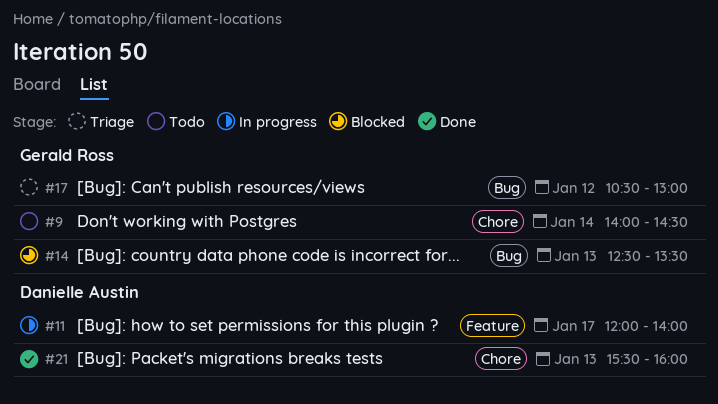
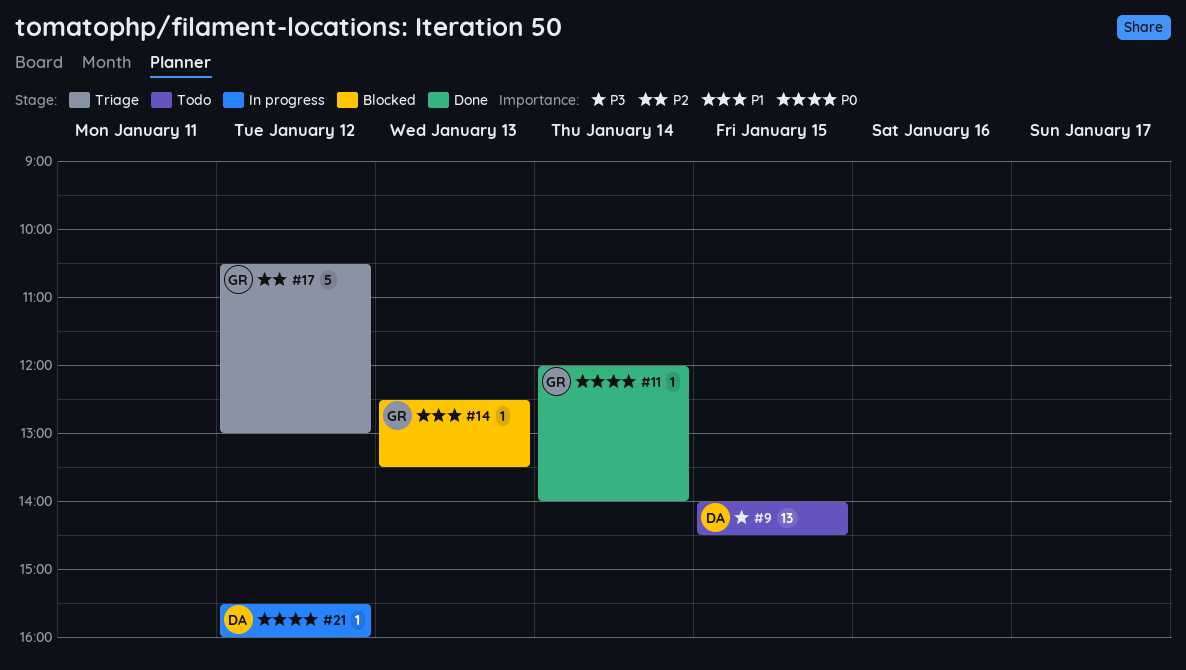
#9, owner: Gerald Ross -> Danielle Austin
#9, day: Jan 14 -> Jan 15
#11, status: In progress -> Done
#11, owner: Danielle Austin -> Gerald Ross
#11, day: Jan 17 -> Jan 14
#21, status: Done -> In progress
#21, day: Jan 13 -> Jan 12

